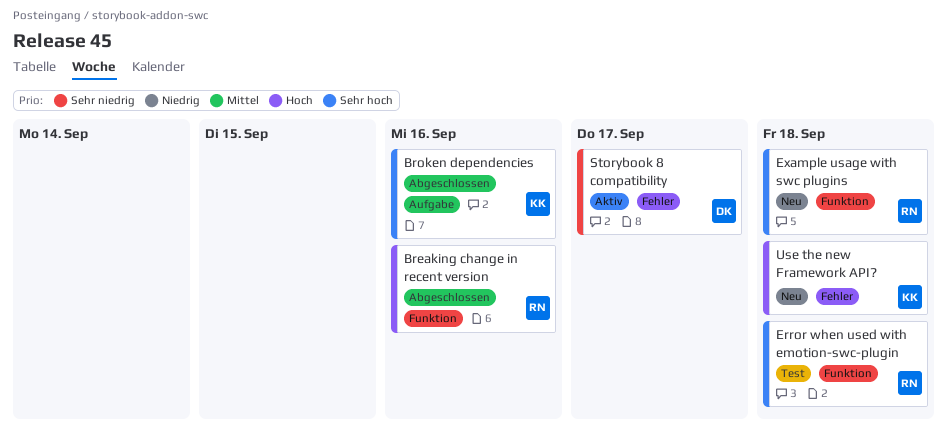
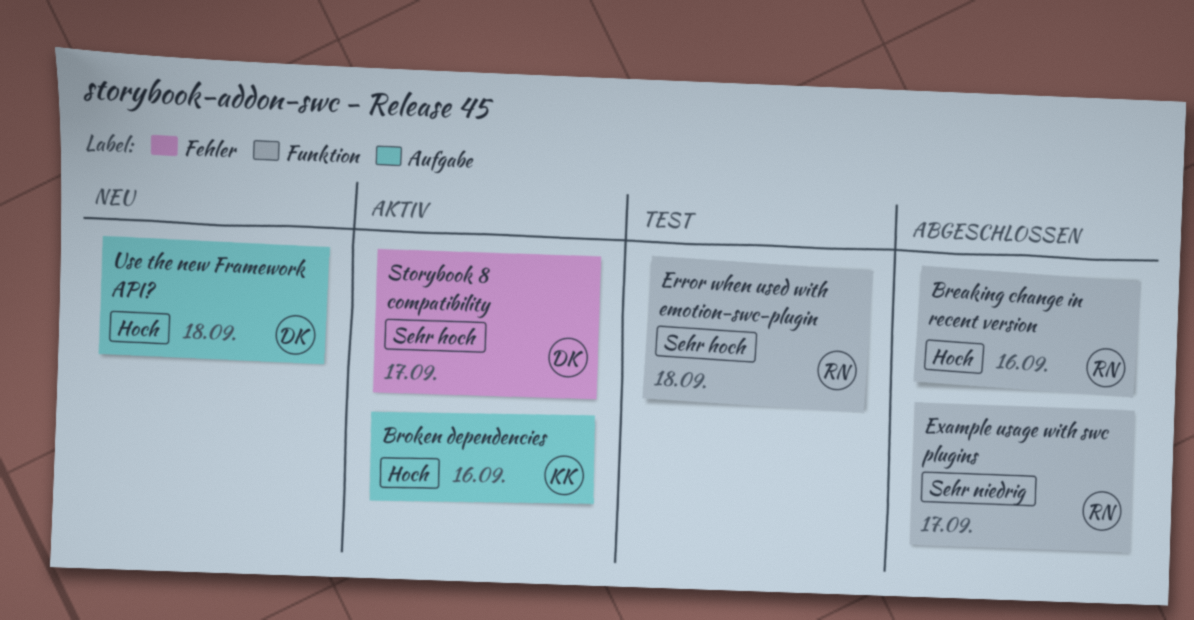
Broken dependencies, status: Abgeschlossen -> Aktiv
Broken dependencies, priority: Sehr hoch -> Hoch
Example usage with swc plugins, status: Neu -> Abgeschlossen
Example usage with swc plugins, priority: Sehr hoch -> Sehr niedrig
Example usage with swc plugins, due: Sep 18 -> Sep 17
Storybook 8 compatibility, priority: Sehr niedrig -> Sehr hoch
Use the new Framework API?, owner: KK -> DK
Use the new Framework API?, label: Fehler -> Aufgabe

